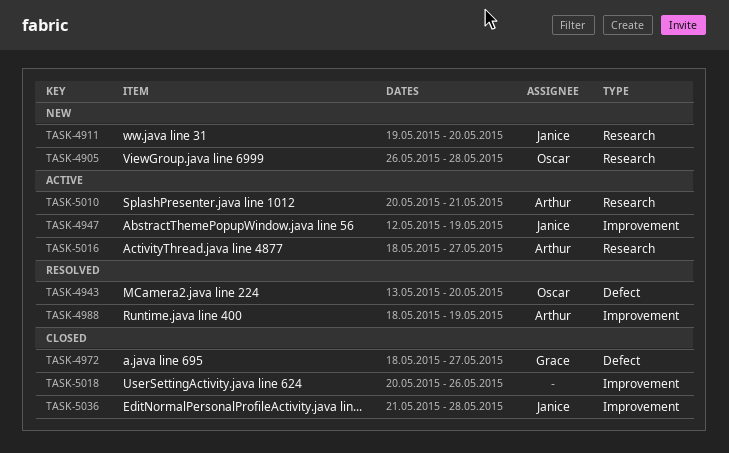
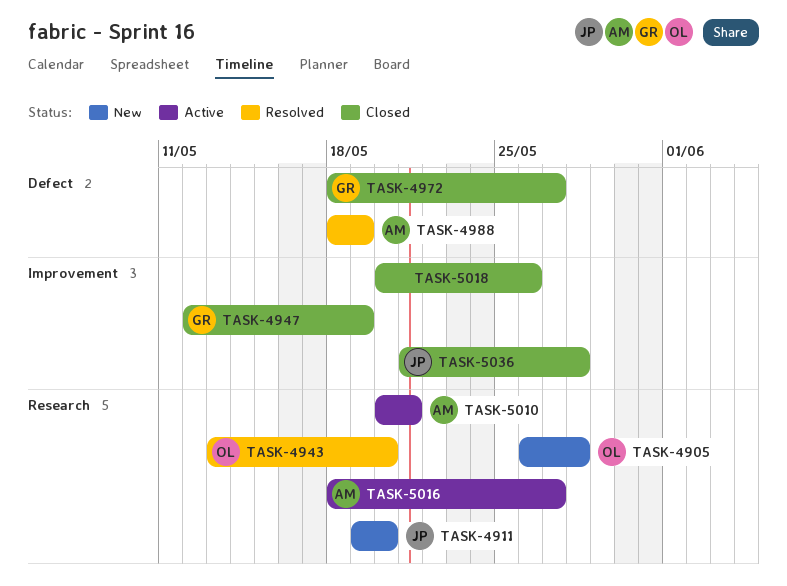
TASK-4943, label: Defect -> Research
TASK-4947, status: Active -> Closed
TASK-4947, owner: Janice -> Grace
TASK-4988, label: Improvement -> Defect

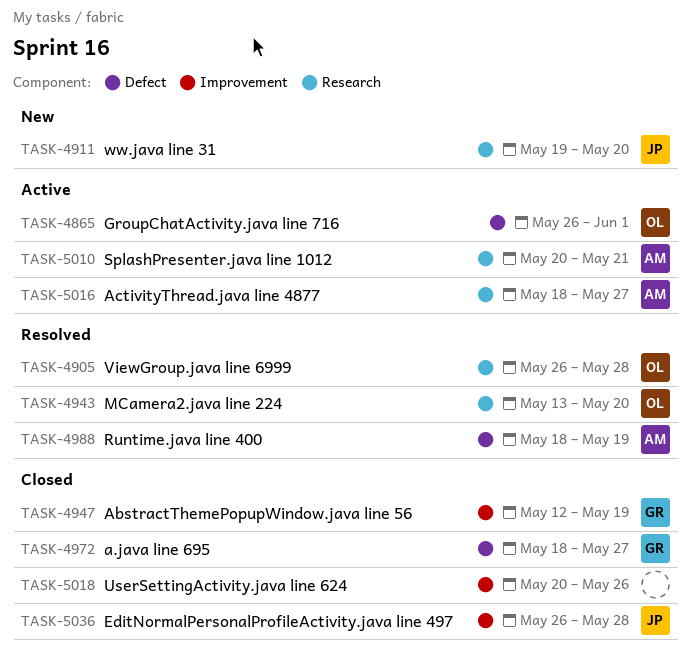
TASK-4865: none -> present
TASK-4905, status: New -> Resolved
TASK-5036, start: May 21 -> May 26

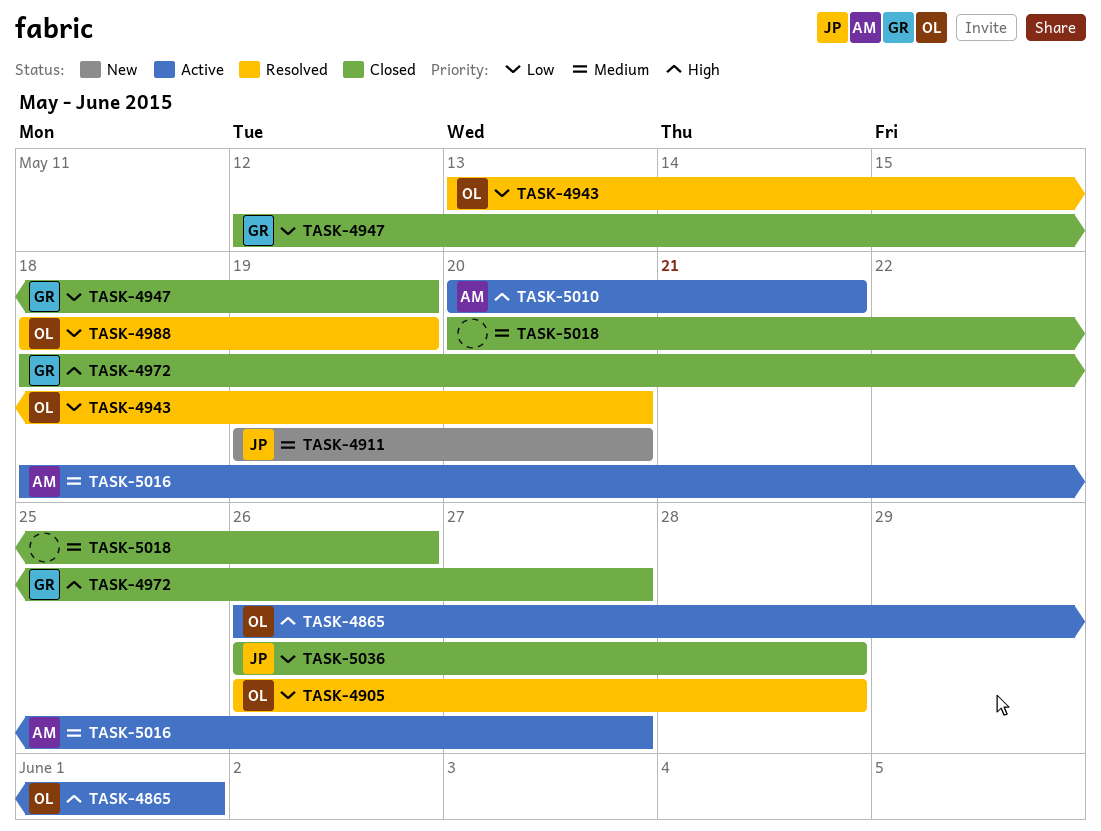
TASK-4988, owner: AM -> OL

